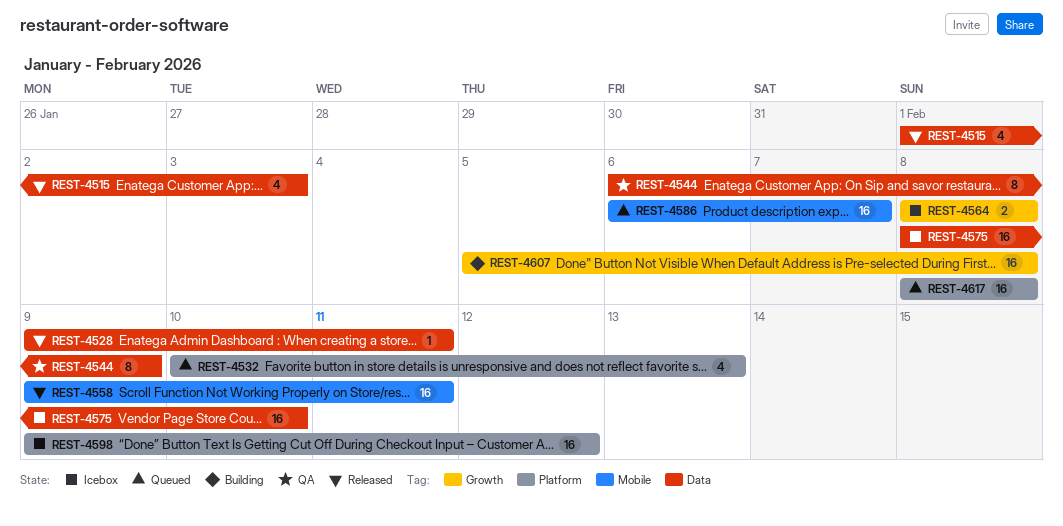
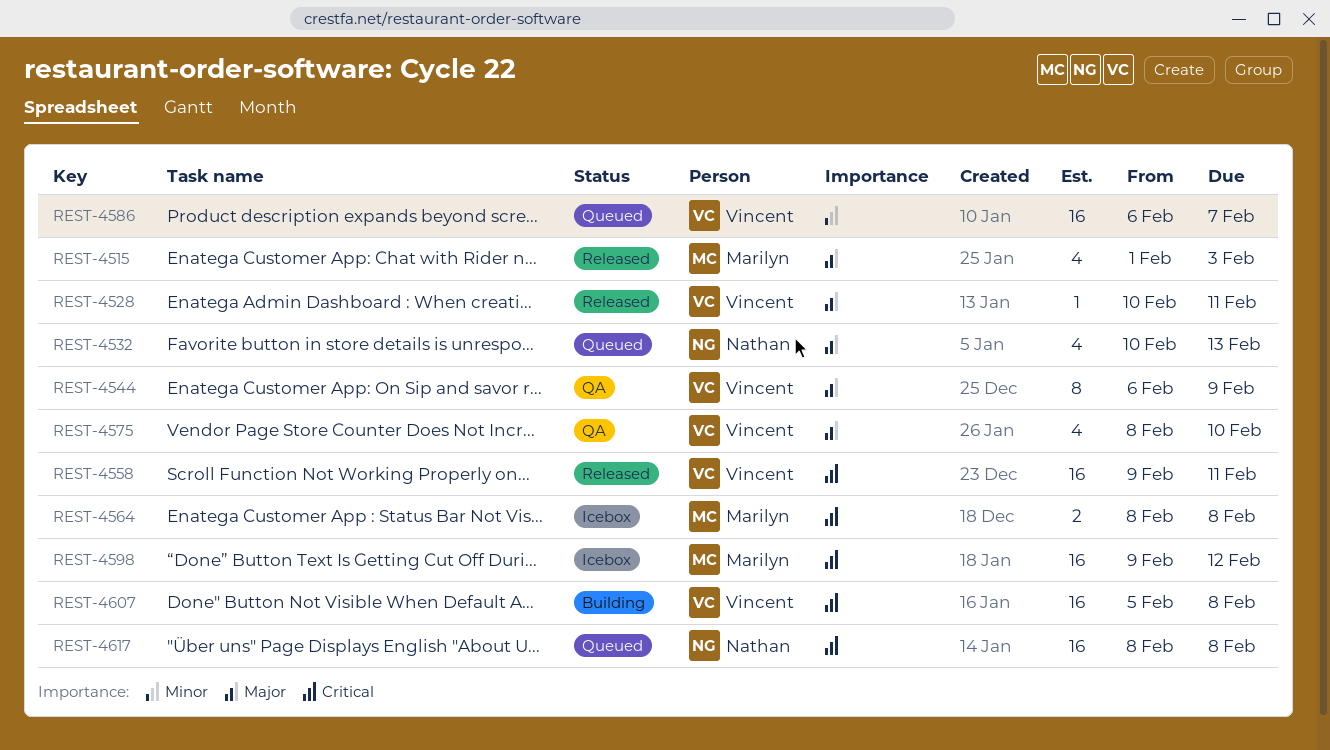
REST-4528, start: Feb 9 -> Feb 10
REST-4575, status: Icebox -> QA
REST-4575, estimate: 16 -> 4

